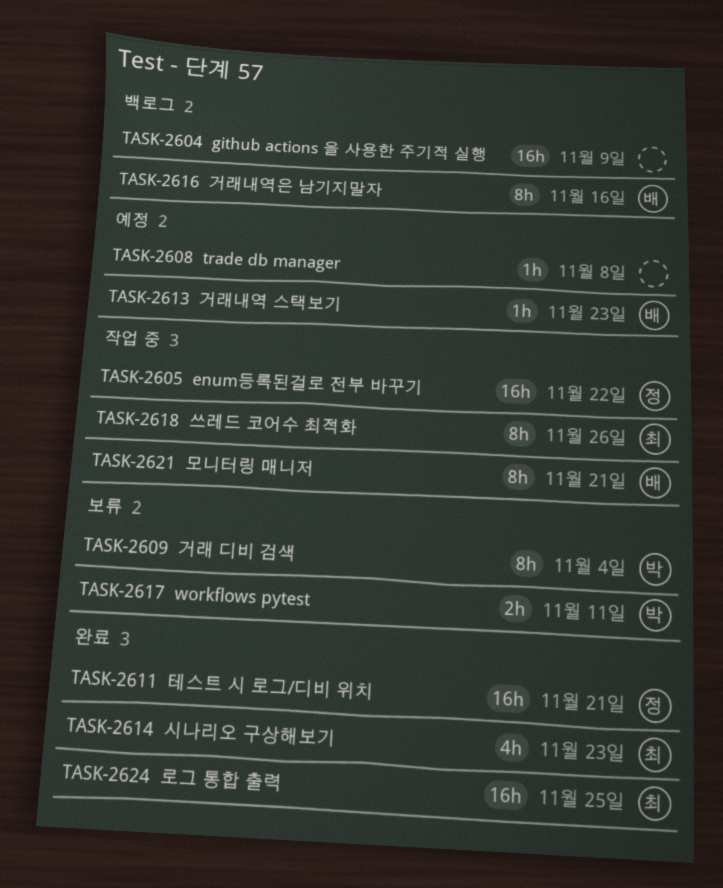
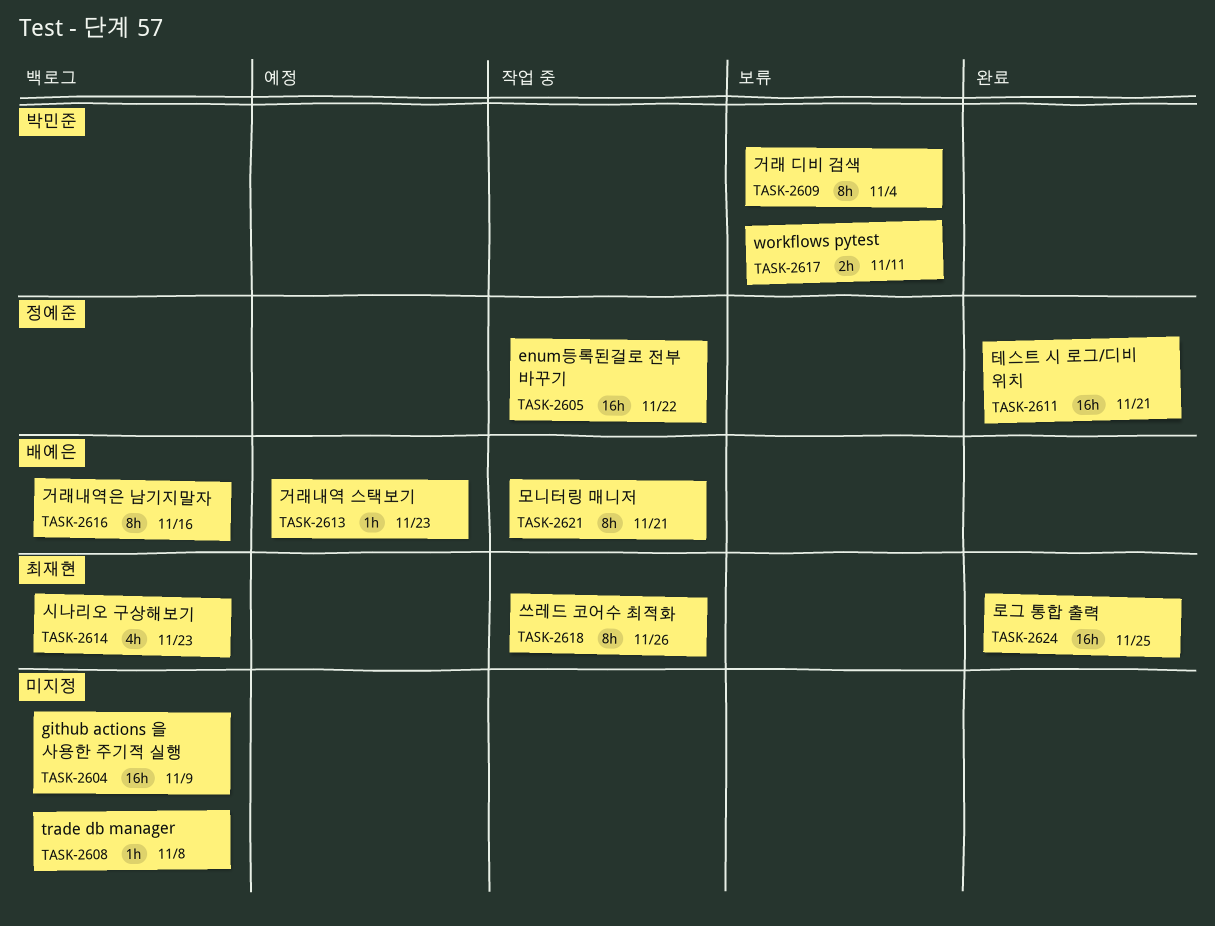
TASK-2608, status: 예정 -> 백로그
TASK-2614, status: 완료 -> 백로그

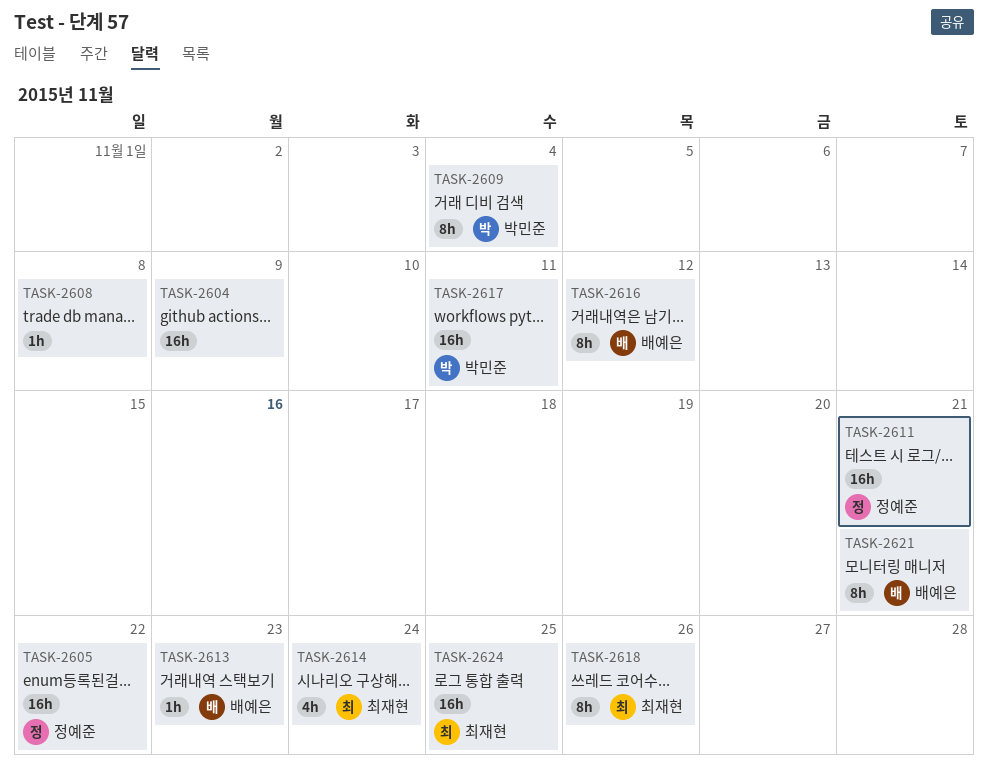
TASK-2614, due: Nov 23 -> Nov 24
TASK-2616, due: Nov 16 -> Nov 12
TASK-2617, estimate: 2h -> 16h

